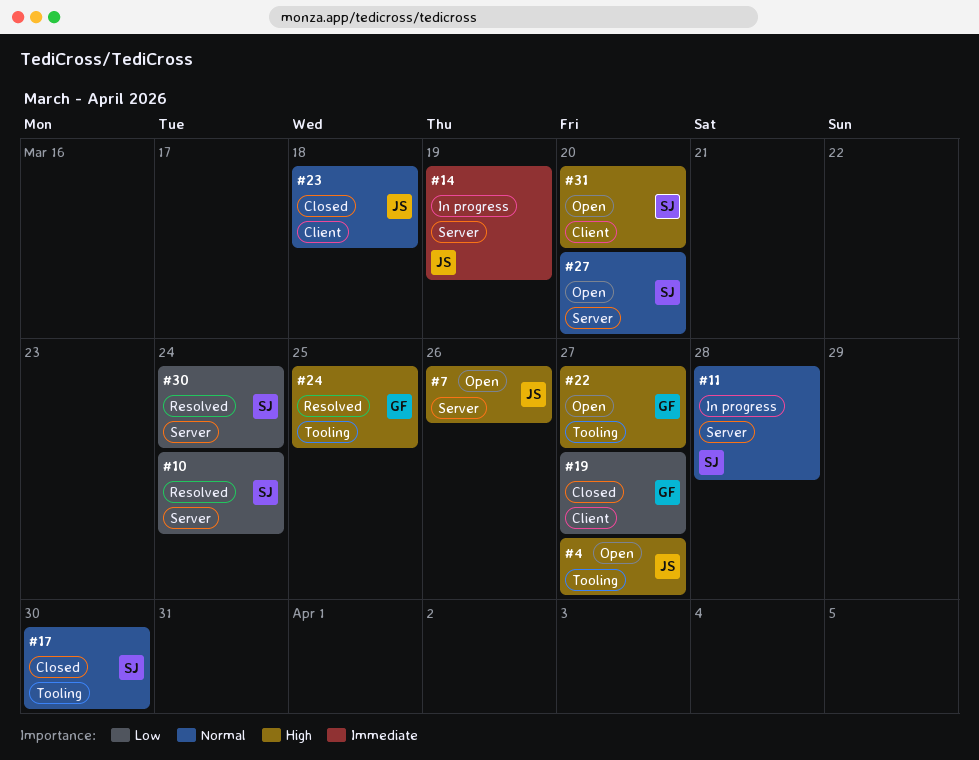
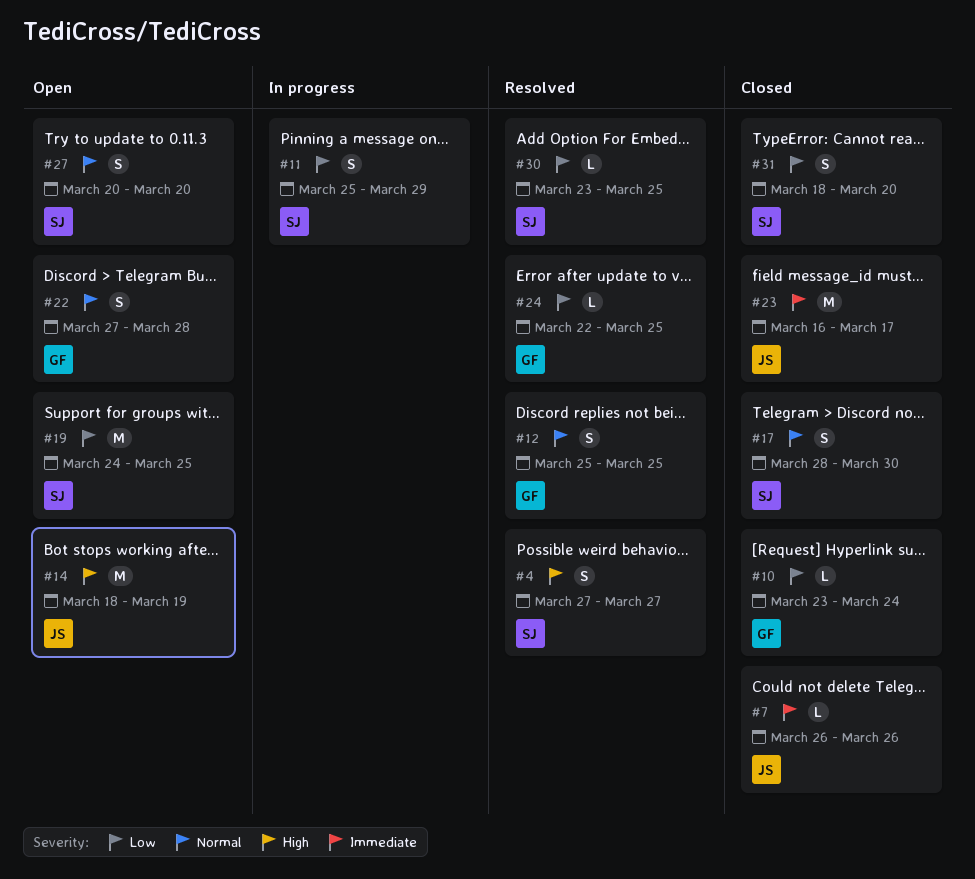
#4, status: Open -> Resolved
#4, owner: JS -> SJ
#7, status: Open -> Closed
#7, priority: High -> Immediate
#10, status: Resolved -> Closed
#10, owner: SJ -> GF
#11, priority: Normal -> Low
#11, due: Mar 28 -> Mar 29
#12: none -> present
#14, status: In progress -> Open
#14, priority: Immediate -> High
#19, status: Closed -> Open
#19, owner: GF -> SJ
#19, due: Mar 27 -> Mar 25
#22, priority: High -> Normal
#22, due: Mar 27 -> Mar 28
#23, priority: Normal -> Immediate
#23, due: Mar 18 -> Mar 17
#24, priority: High -> Low
#30, due: Mar 24 -> Mar 25
#31, status: Open -> Closed
#31, priority: High -> Low

